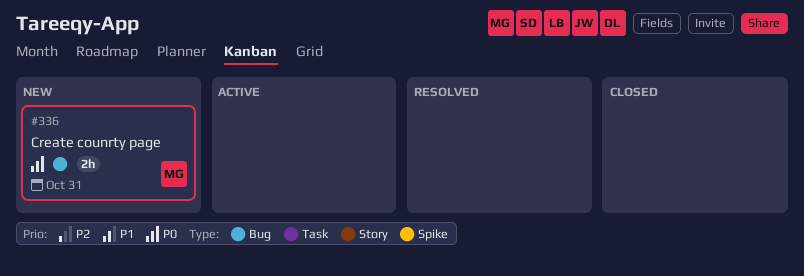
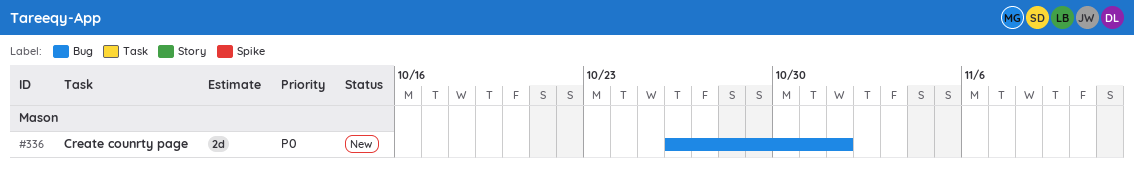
#336, estimate: 2h -> 2d
#336, due: Oct 31 -> Nov 1

